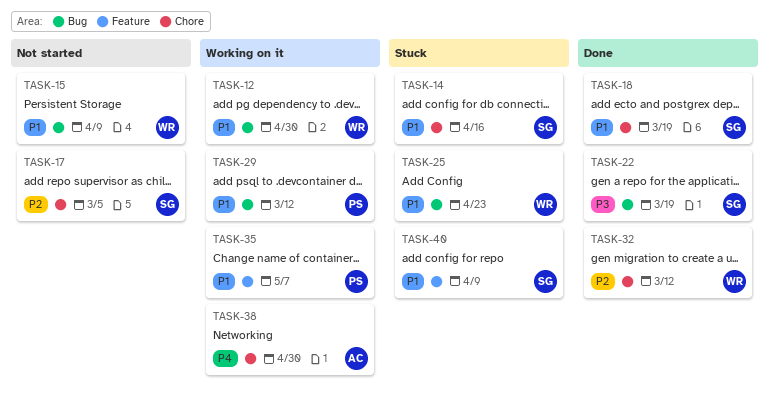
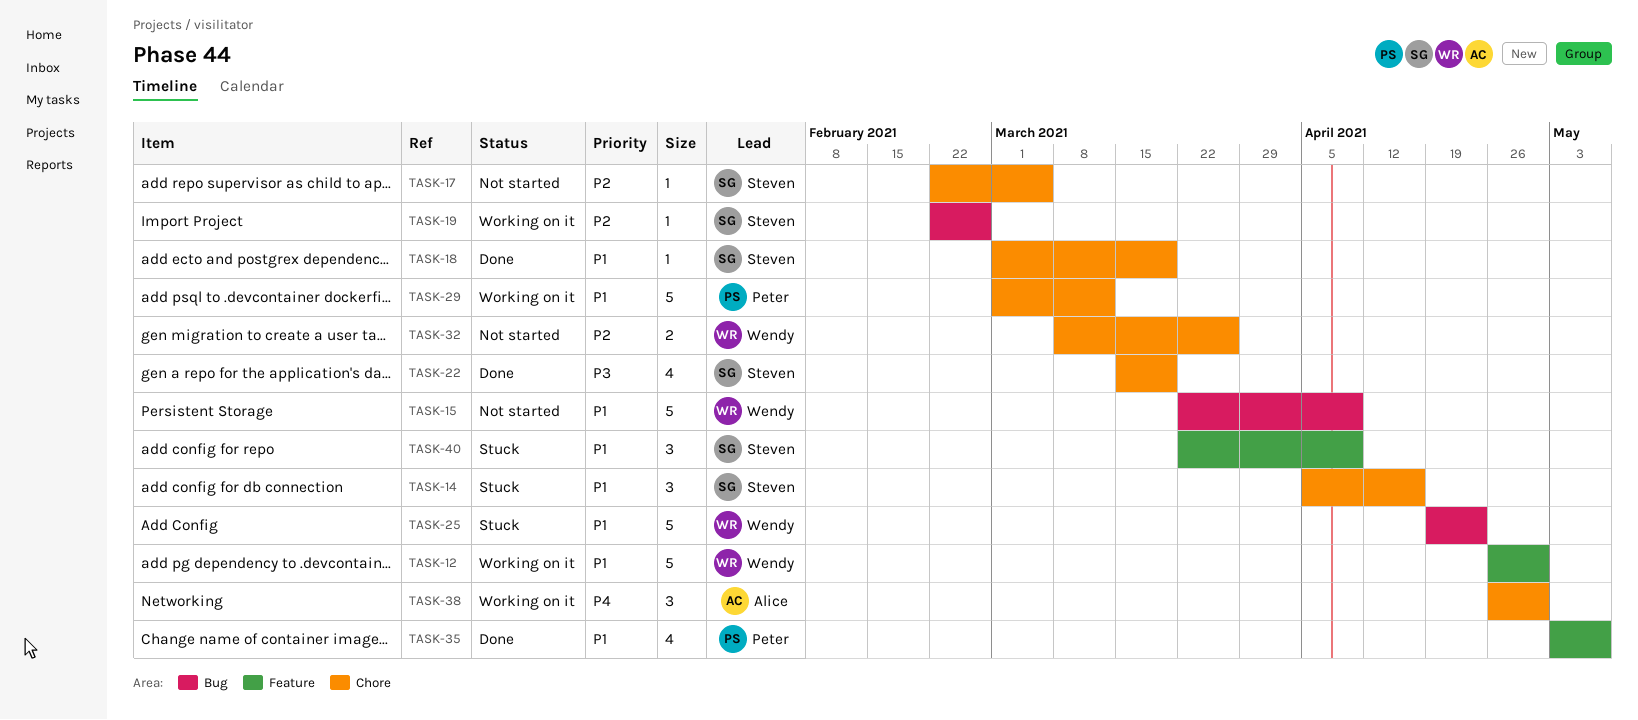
TASK-12, label: Bug -> Feature
TASK-19: none -> present
TASK-22, label: Bug -> Chore
TASK-29, label: Bug -> Chore
TASK-32, status: Done -> Not started
TASK-32, due: Mar 12 -> Mar 26
TASK-35, status: Working on it -> Done

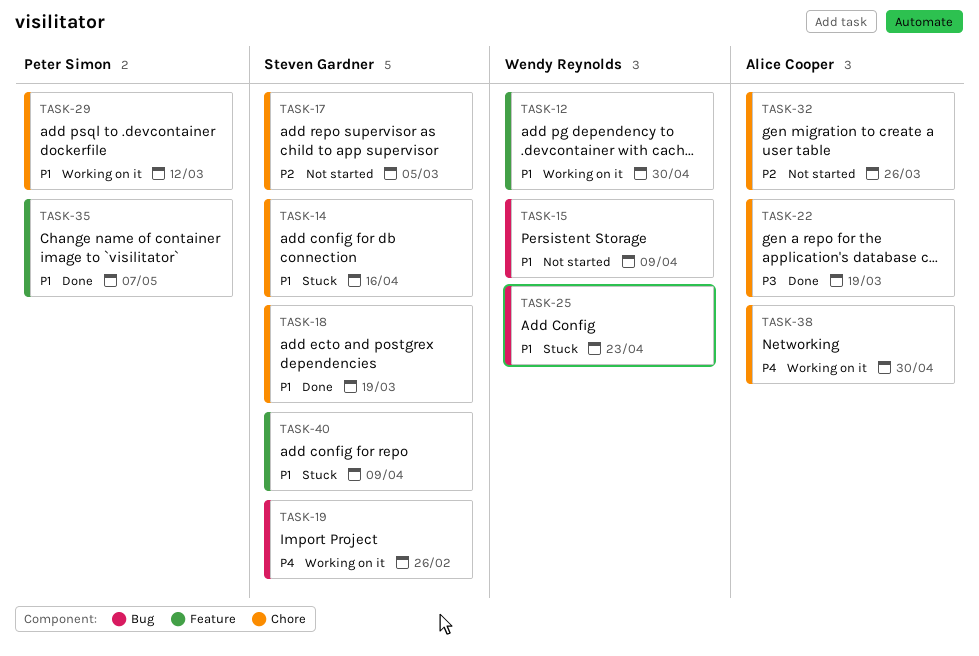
TASK-19, priority: P2 -> P4
TASK-22, owner: Steven Gardner -> Alice Cooper
TASK-32, owner: Wendy Reynolds -> Alice Cooper

